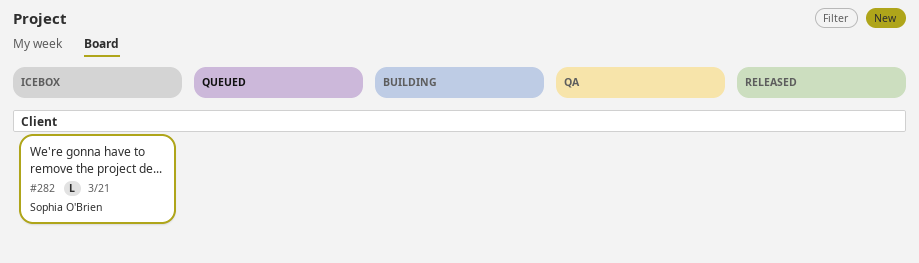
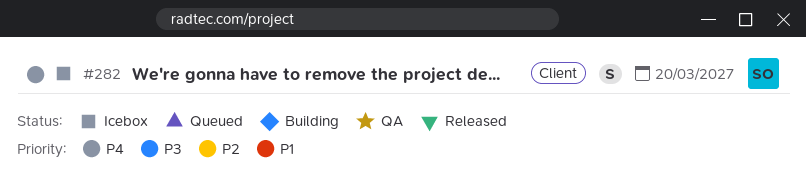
#282, estimate: L -> S
#282, due: Mar 21 -> Mar 20

